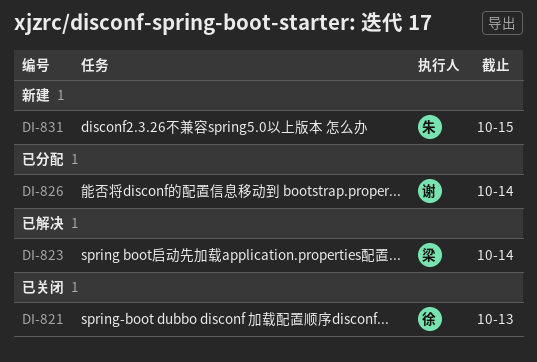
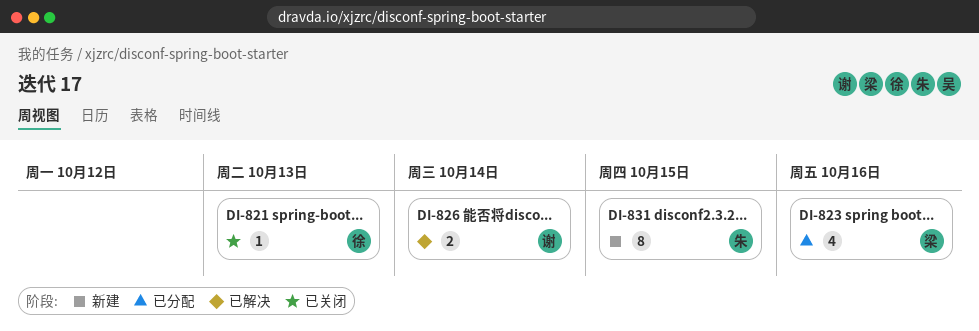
DI-823, status: 已解决 -> 已分配
DI-823, due: Oct 14 -> Oct 16
DI-826, status: 已分配 -> 已解决

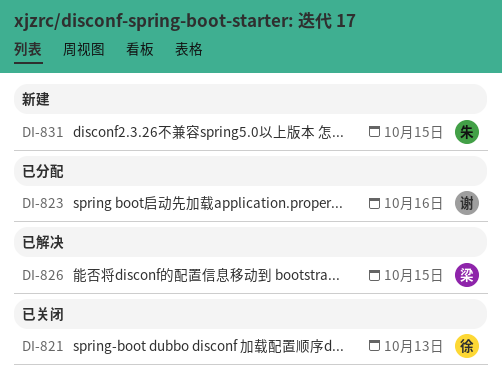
DI-823, owner: 梁 -> 谢
DI-826, owner: 谢 -> 梁
DI-826, due: Oct 14 -> Oct 15

